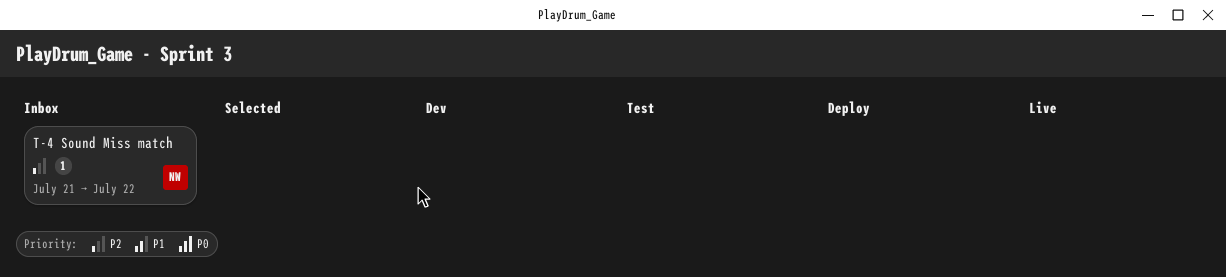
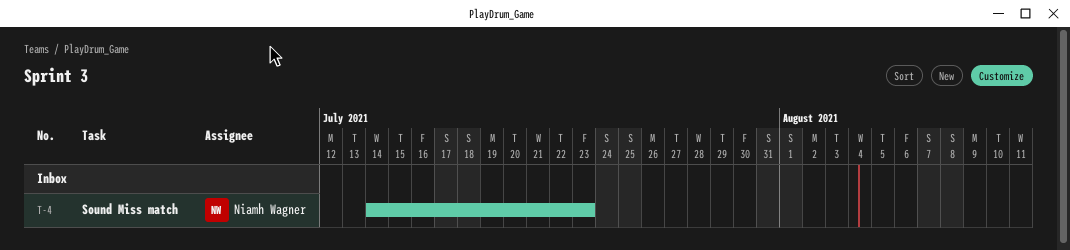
T-4, start: Jul 21 -> Jul 14
T-4, due: Jul 22 -> Jul 23

